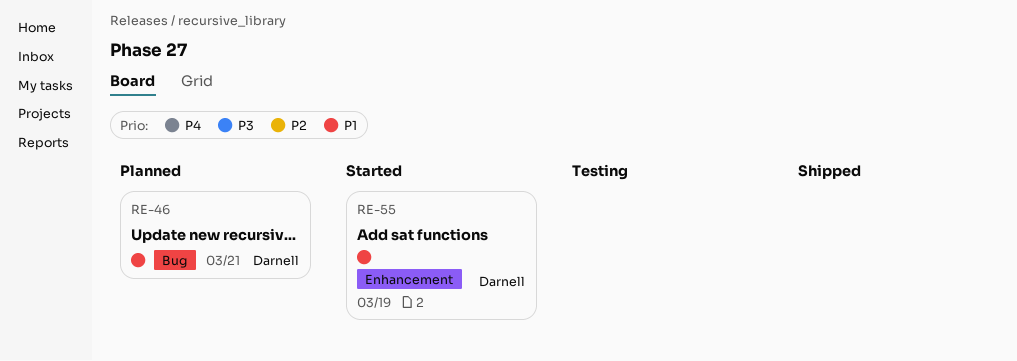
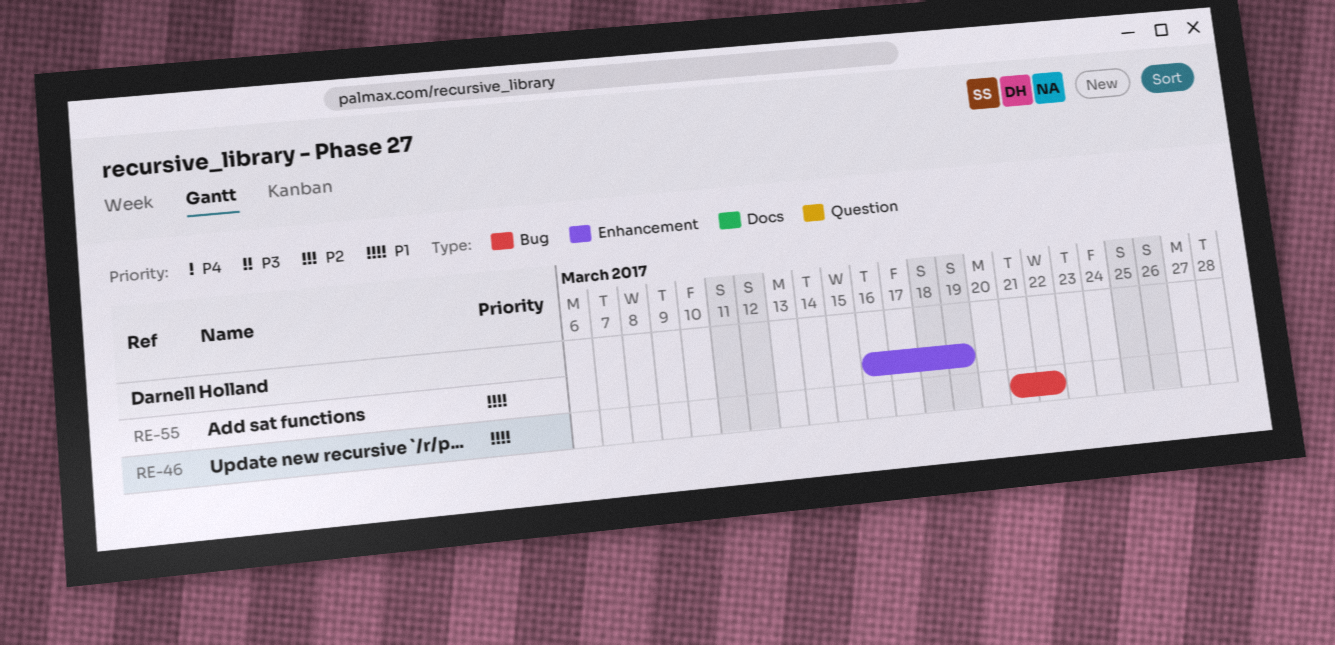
RE-46, due: Mar 21 -> Mar 22

